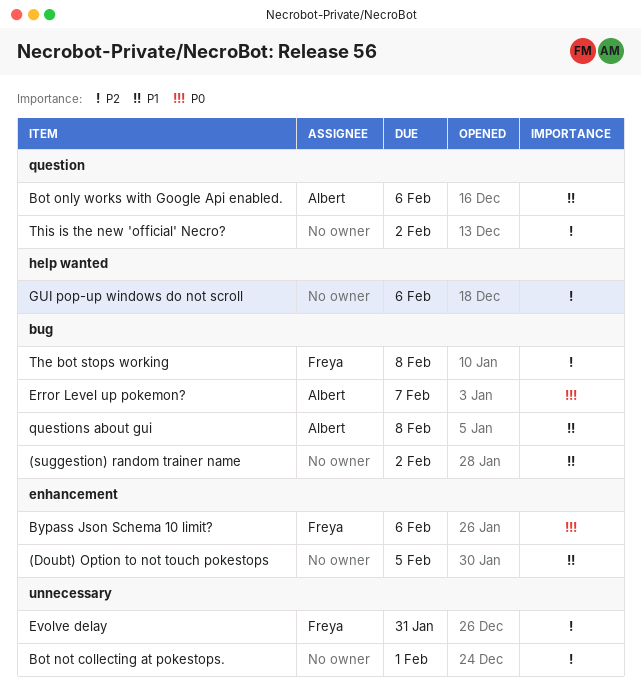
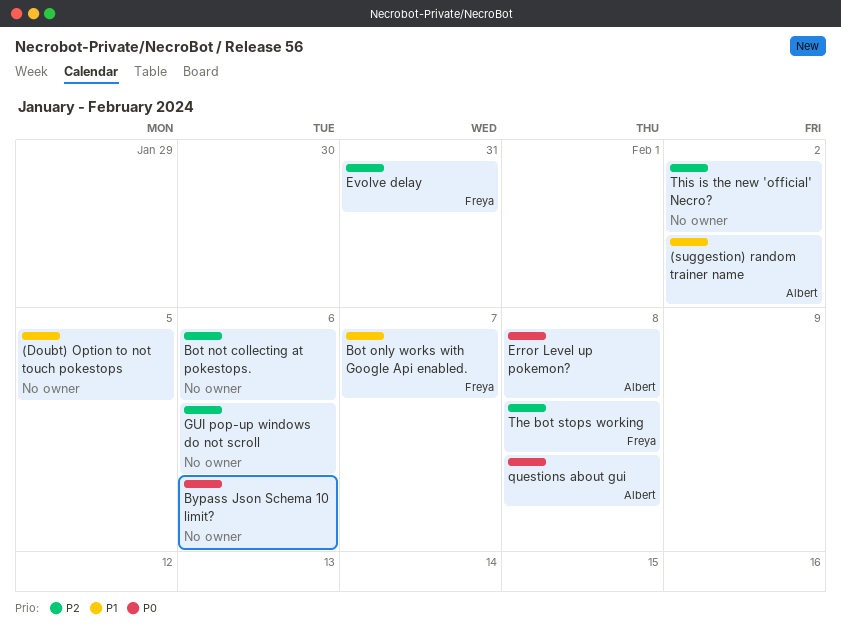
(suggestion) random trainer name, owner: none -> Albert
Bot not collecting at pokestops., due: Feb 1 -> Feb 6
Bot only works with Google Api enabled., owner: Albert -> Freya
Bot only works with Google Api enabled., due: Feb 6 -> Feb 7
Bypass Json Schema 10 limit?, owner: Freya -> none
Error Level up pokemon?, due: Feb 7 -> Feb 8
questions about gui, priority: P1 -> P0

